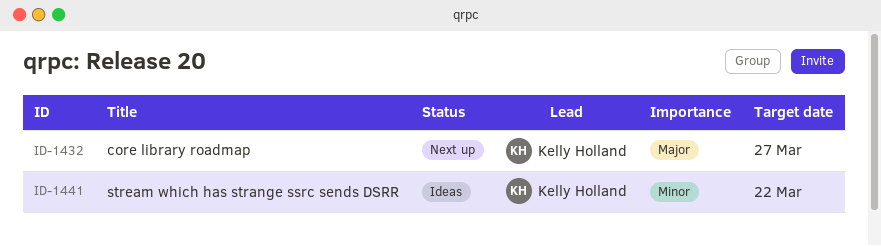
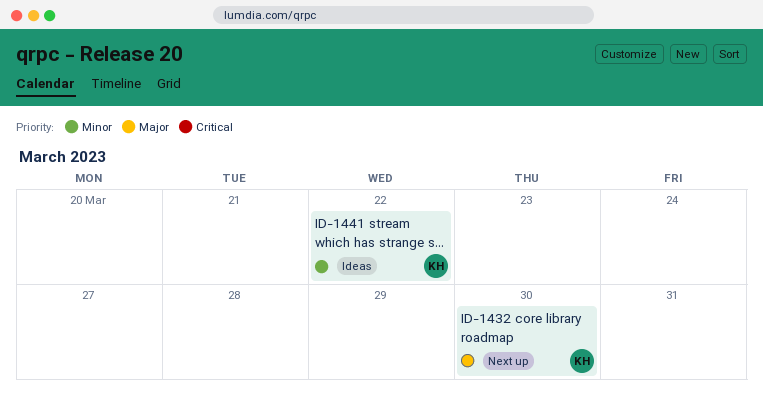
ID-1432, due: Mar 27 -> Mar 30

